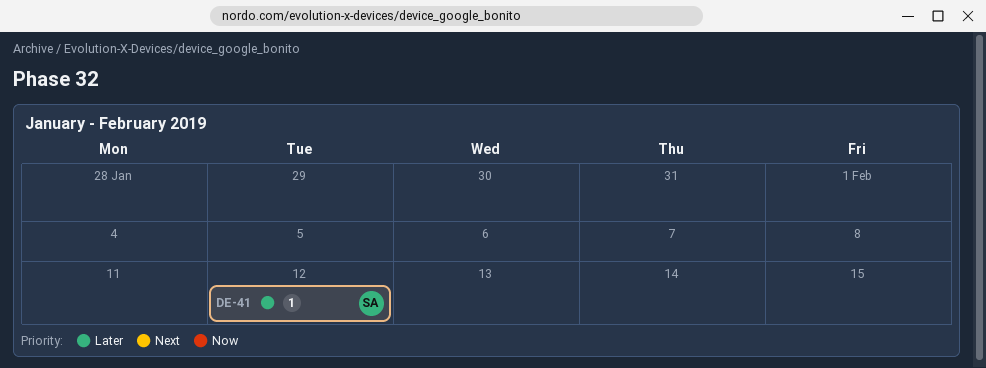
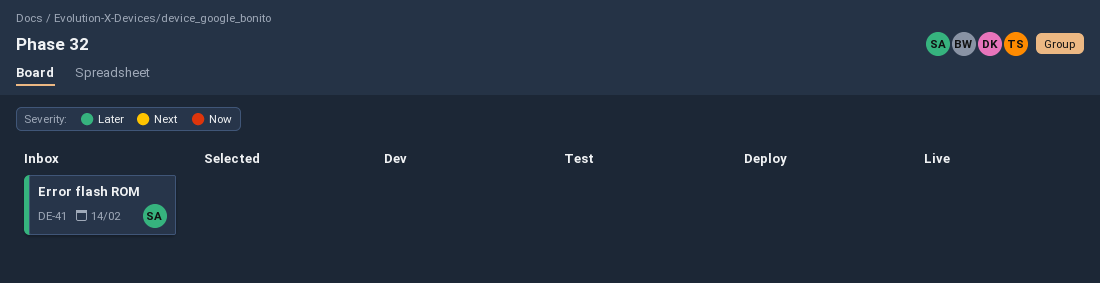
DE-41, due: Feb 12 -> Feb 14

